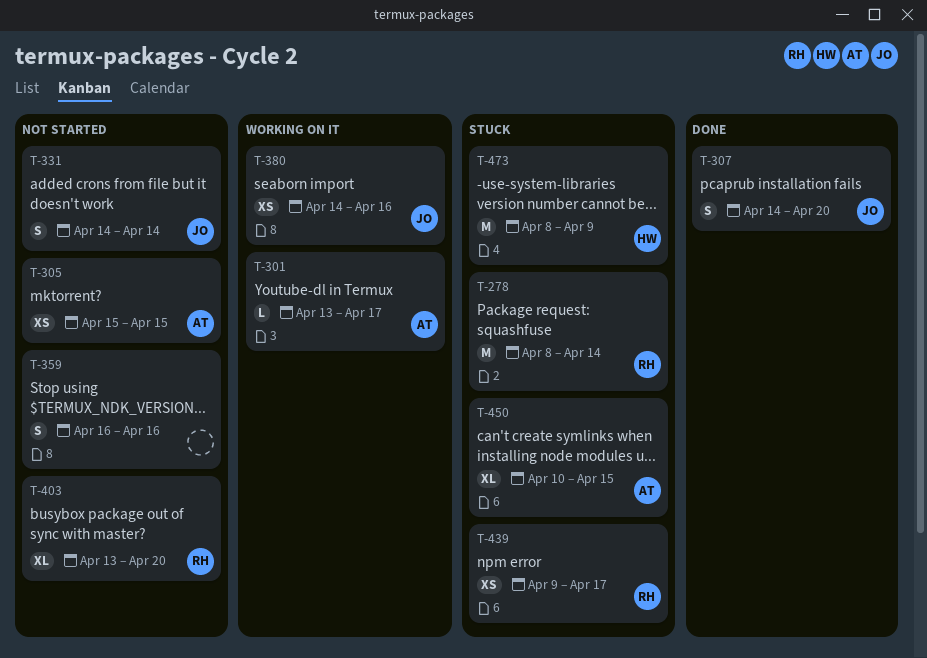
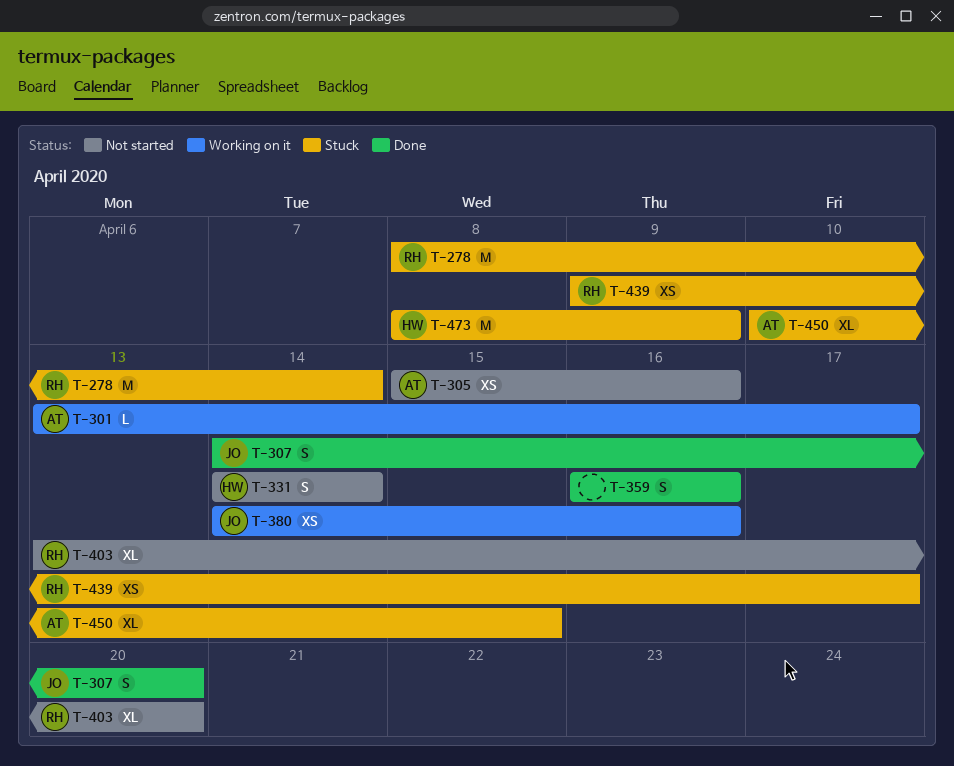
T-305, due: Apr 15 -> Apr 16
T-331, owner: JO -> HW
T-359, status: Not started -> Done

